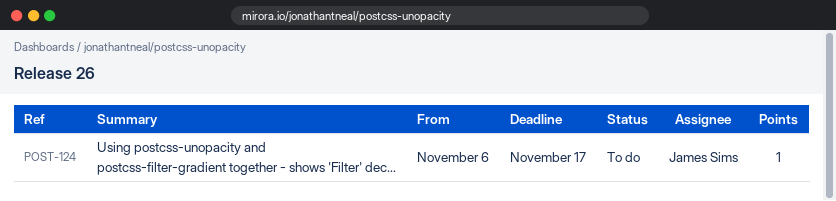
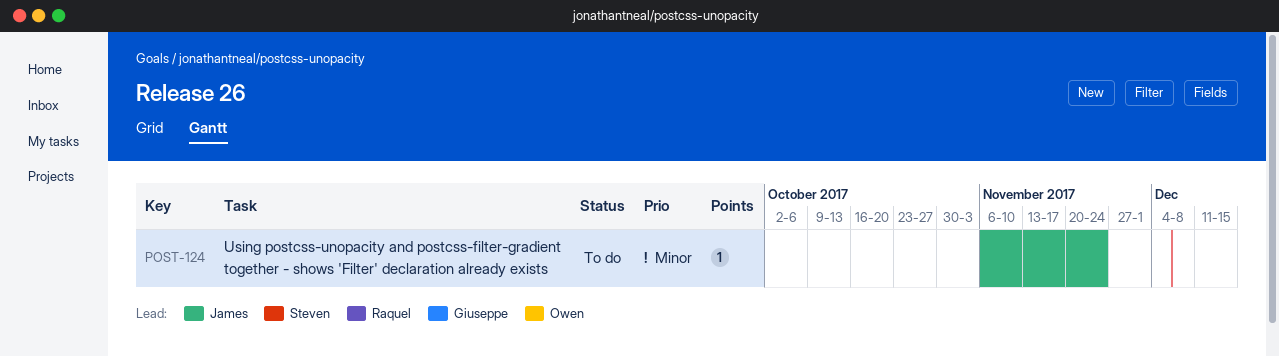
POST-124, due: Nov 17 -> Nov 24

